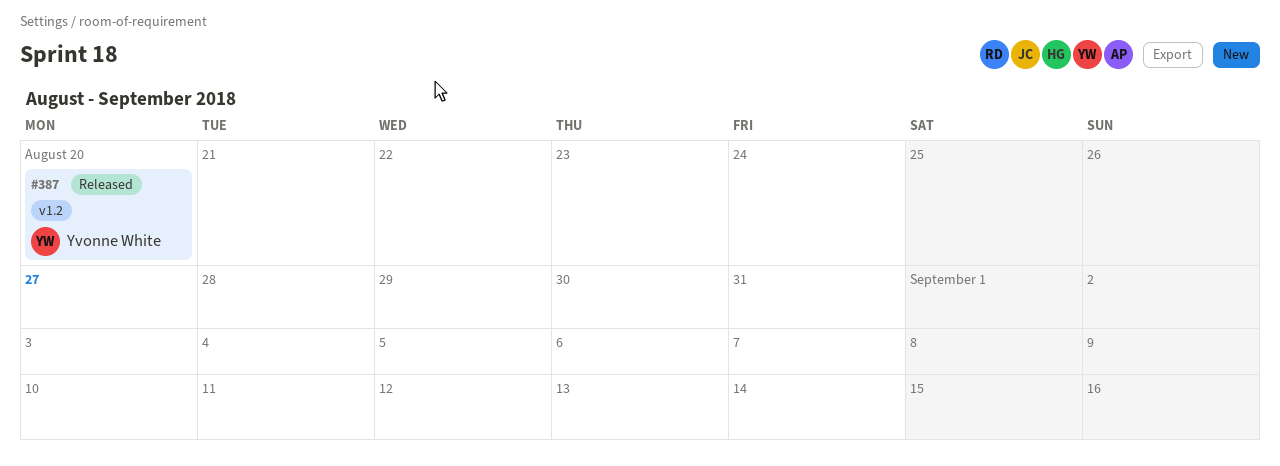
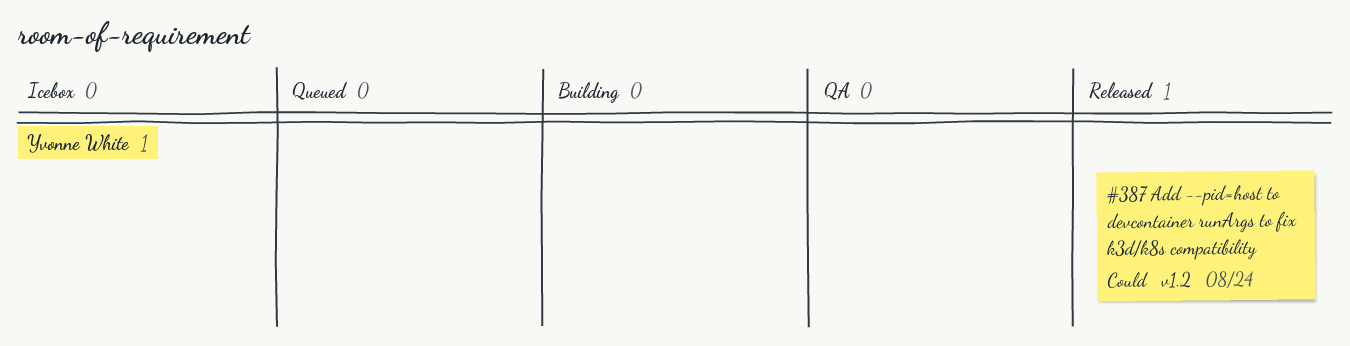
#387, due: Aug 20 -> Aug 24

